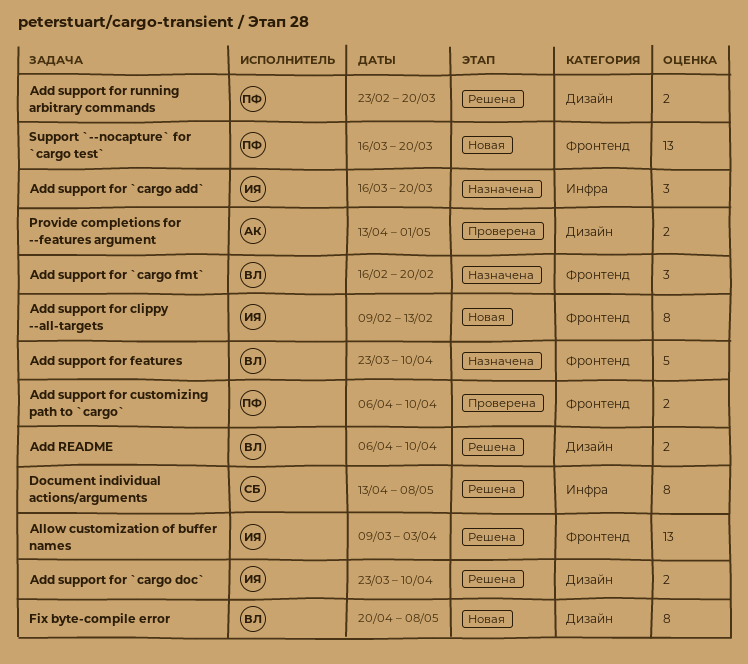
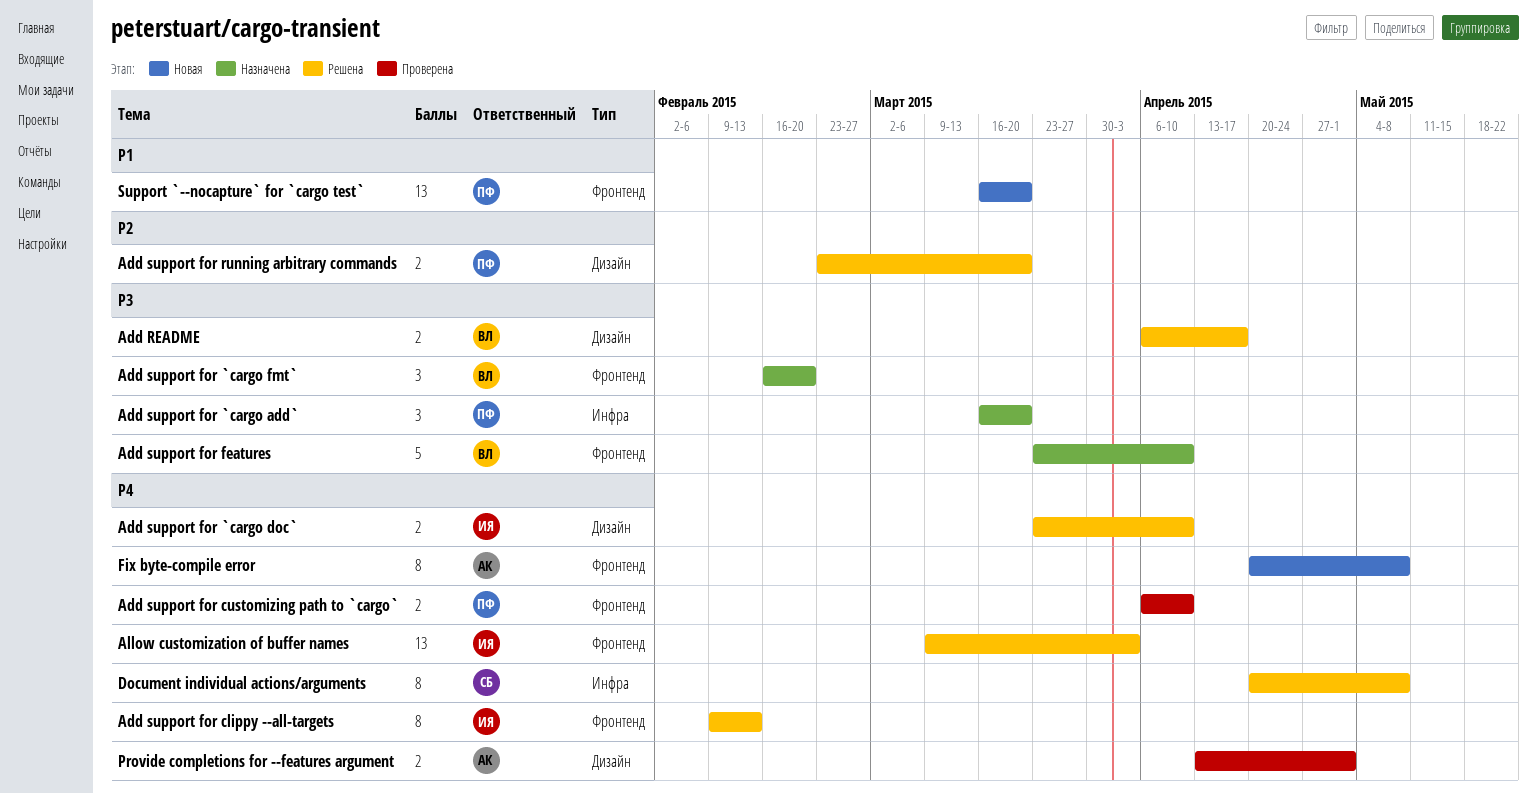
Add README, due: Apr 10 -> Apr 17
Add support for `cargo add`, owner: ИЯ -> ПФ
Add support for clippy --all-targets, status: Новая -> Решена
Document individual actions/arguments, start: Apr 13 -> Apr 20
Fix byte-compile error, owner: ВЛ -> АК
Fix byte-compile error, label: Дизайн -> Фронтенд

